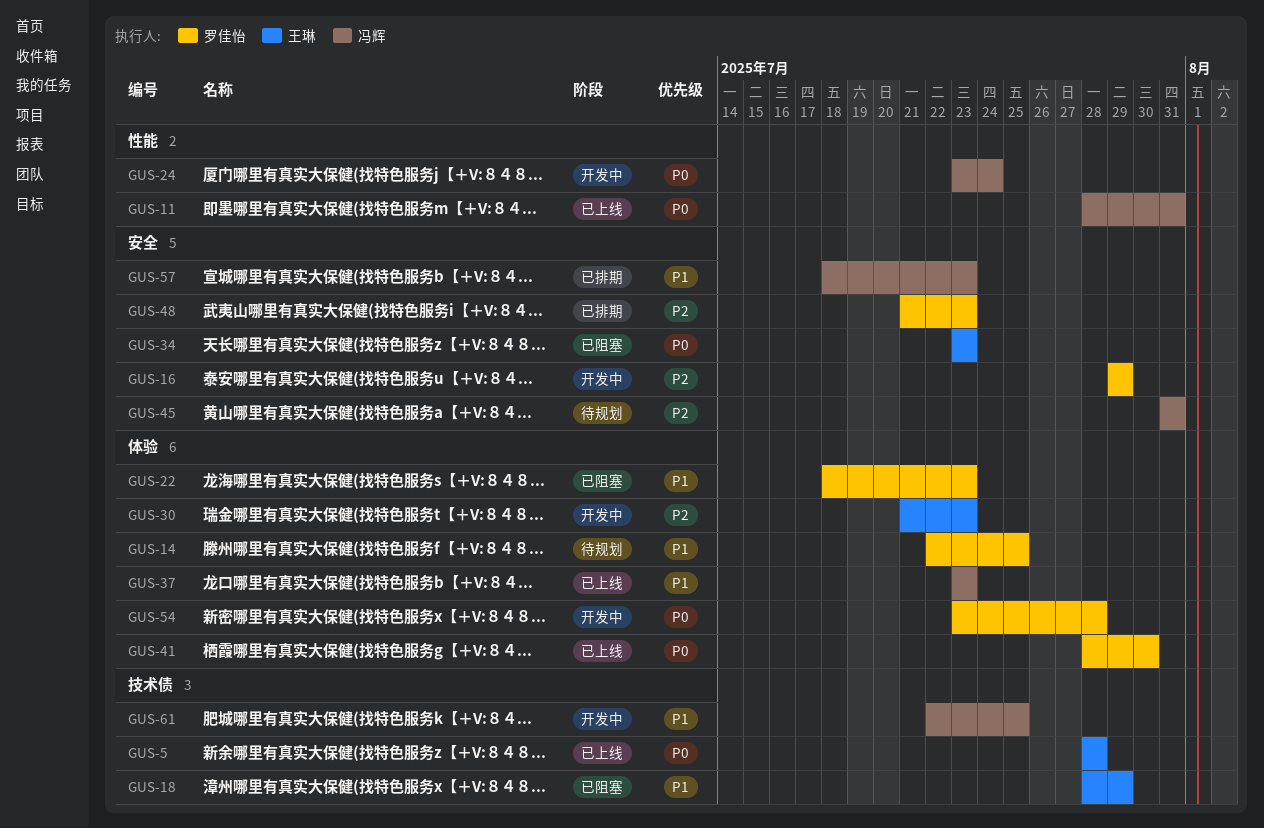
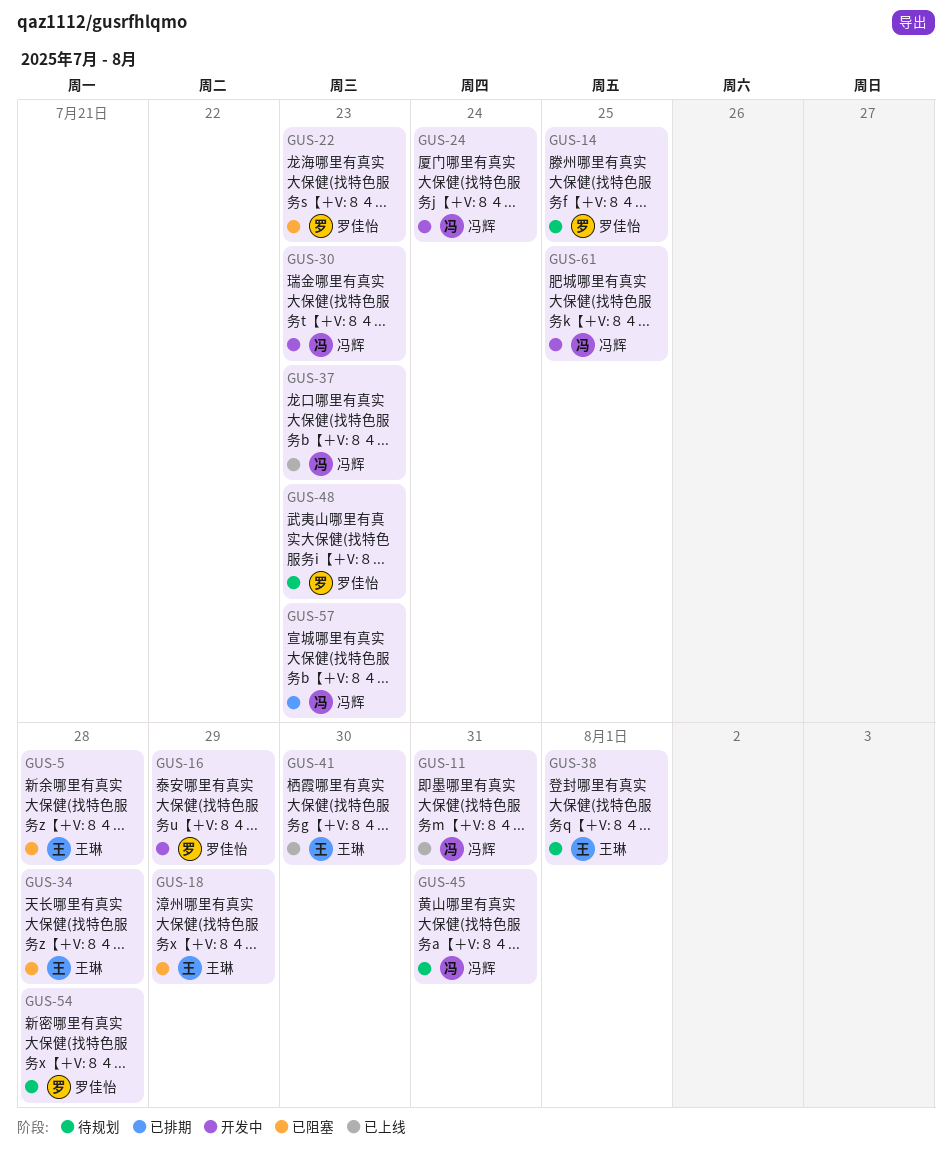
GUS-5, status: 已上线 -> 已阻塞
GUS-30, owner: 王琳 -> 冯辉
GUS-34, due: Jul 23 -> Jul 28
GUS-38: none -> present
GUS-41, owner: 罗佳怡 -> 王琳
GUS-48, status: 已排期 -> 待规划
GUS-54, status: 开发中 -> 待规划

